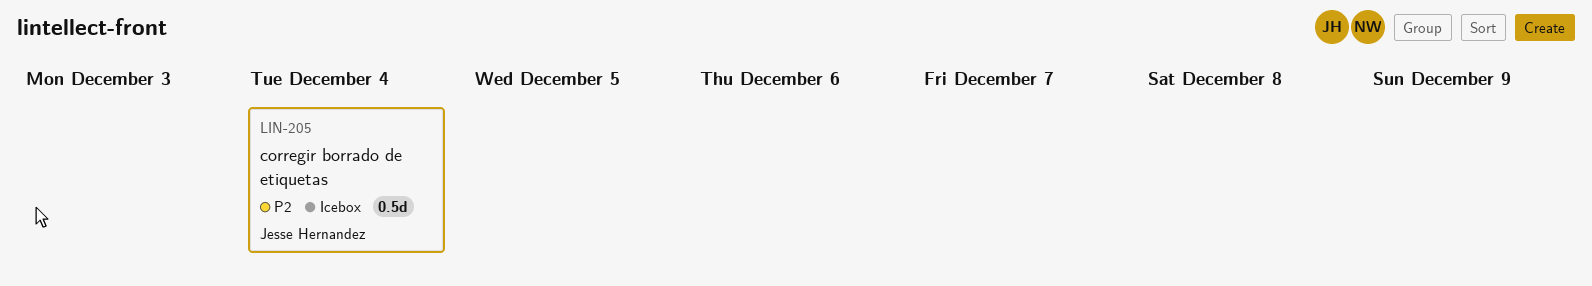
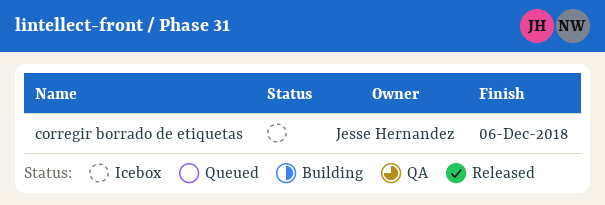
corregir borrado de etiquetas, due: Dec 4 -> Dec 6

